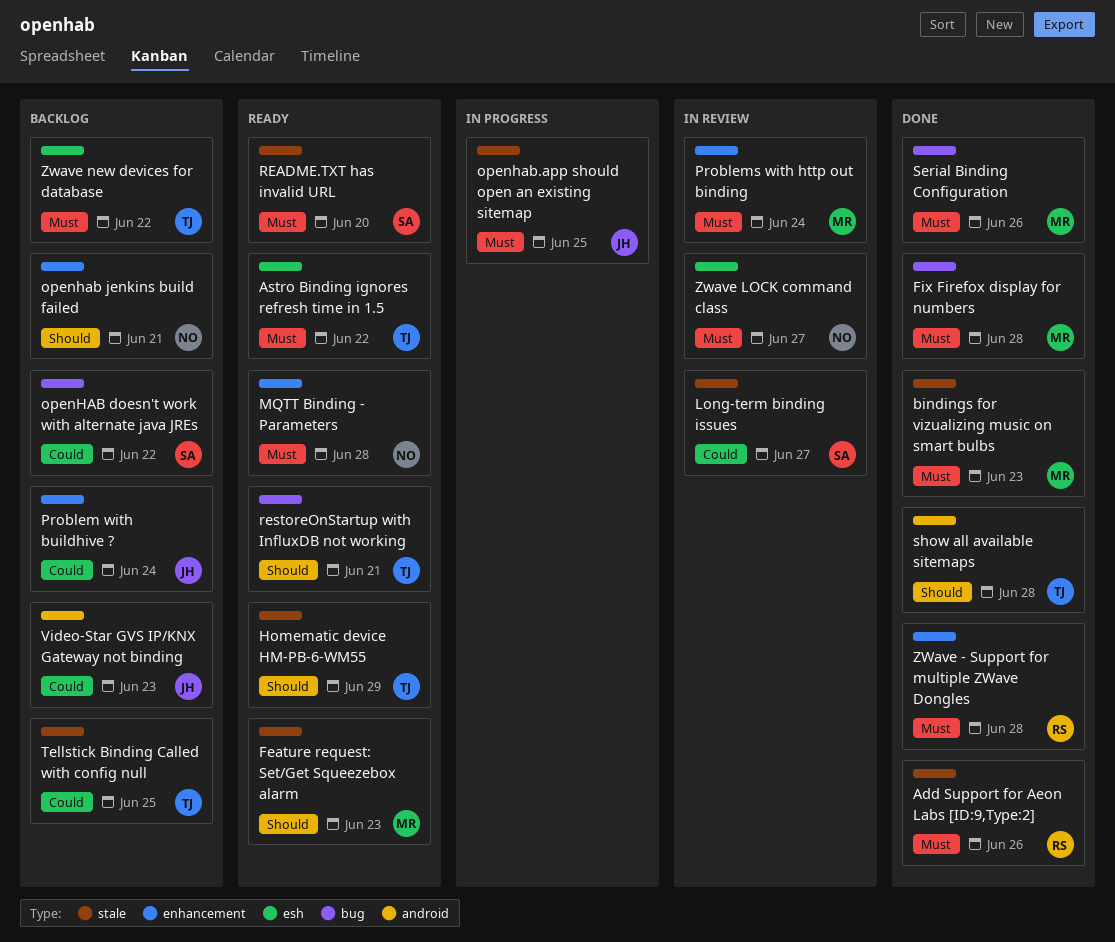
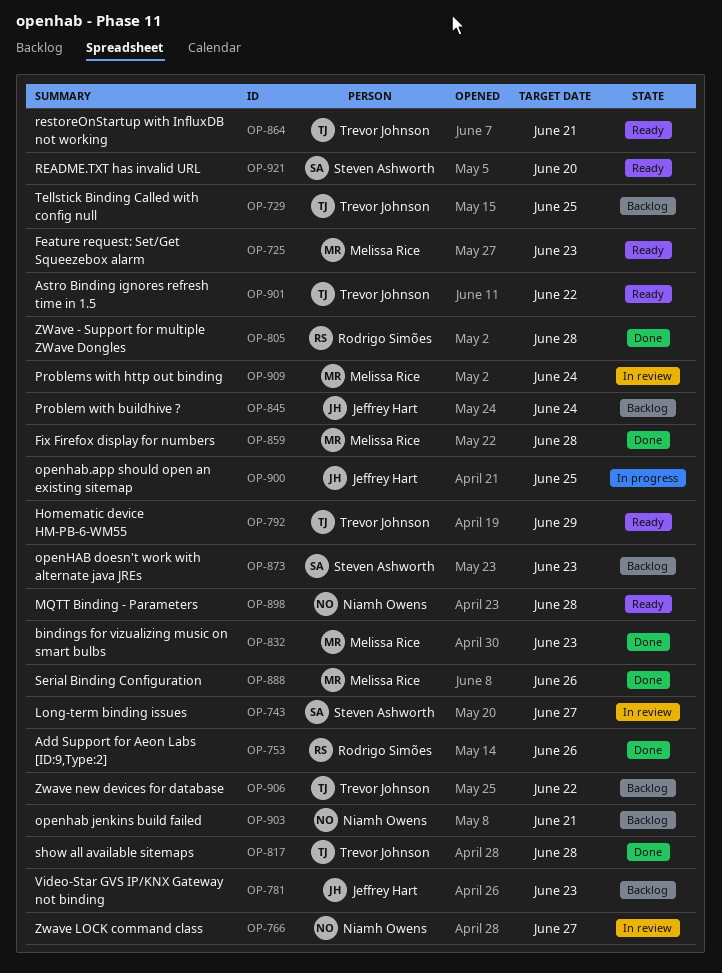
openHAB doesn't work with alternate java JREs, due: Jun 22 -> Jun 23

